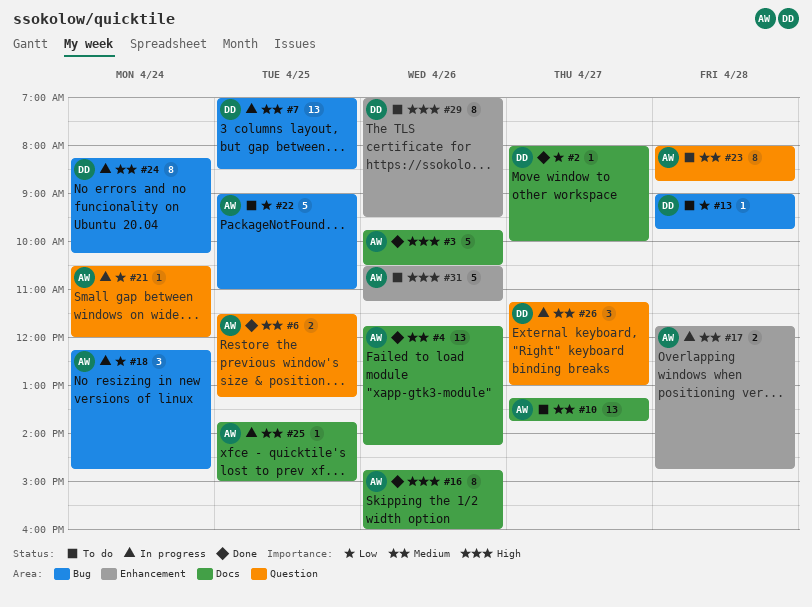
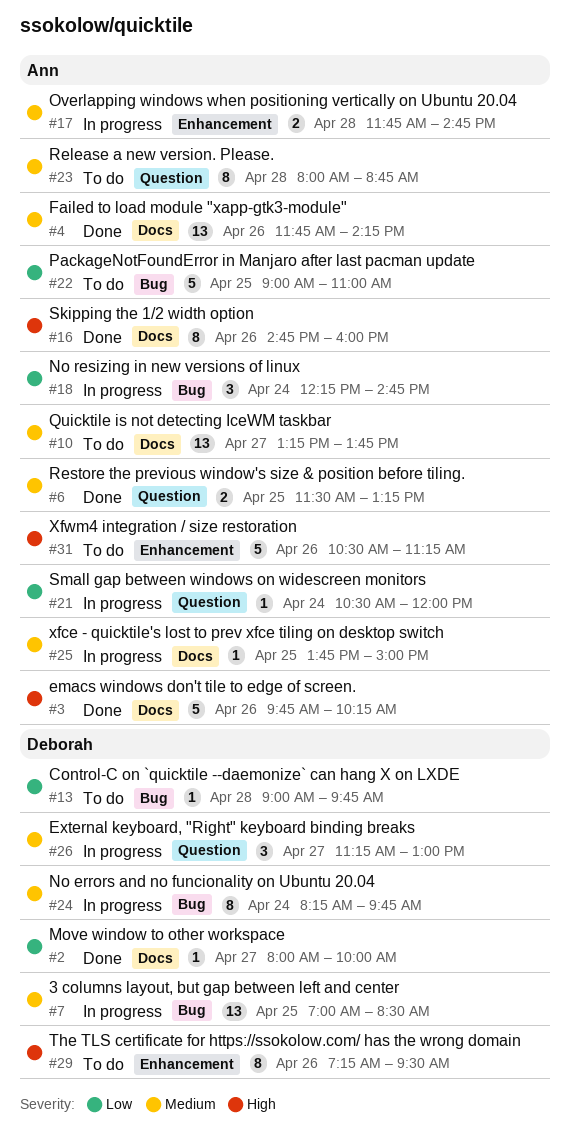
#3, ends: 10:30 -> 10:15
#24, ends: 10:15 -> 09:45
#29, begins: 07:00 -> 07:15

